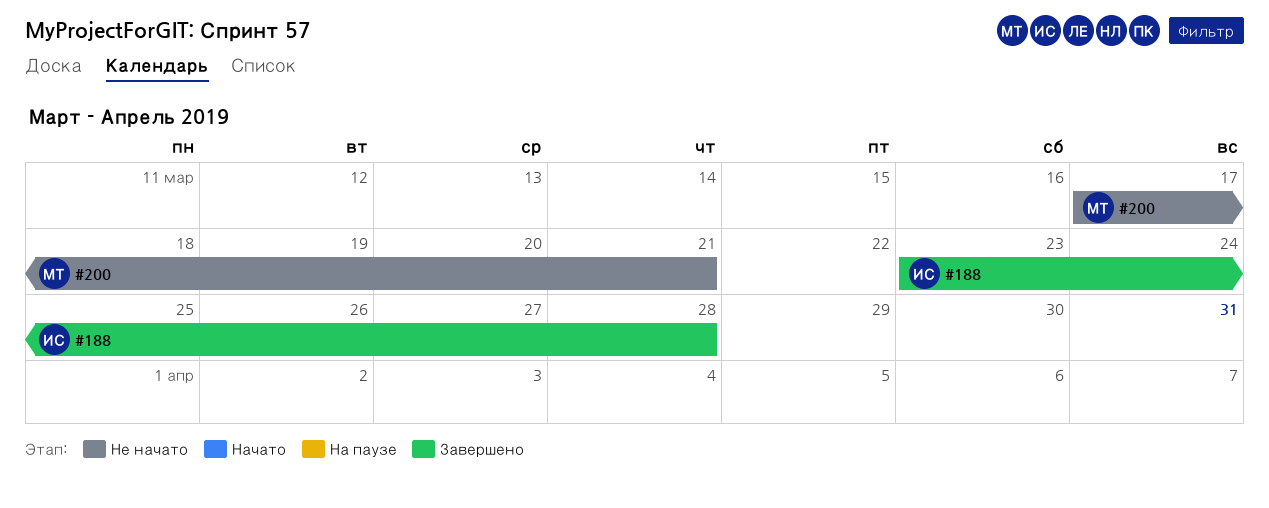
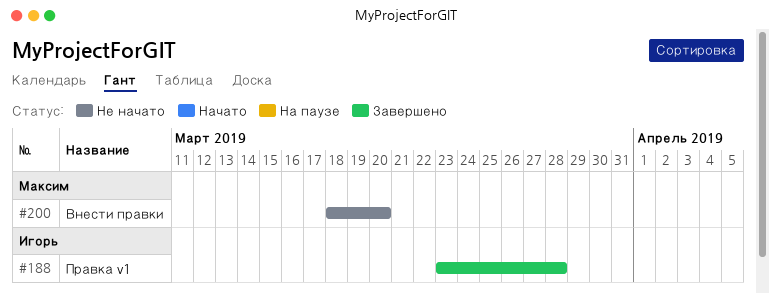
#200, start: Mar 17 -> Mar 18
#200, due: Mar 21 -> Mar 20

